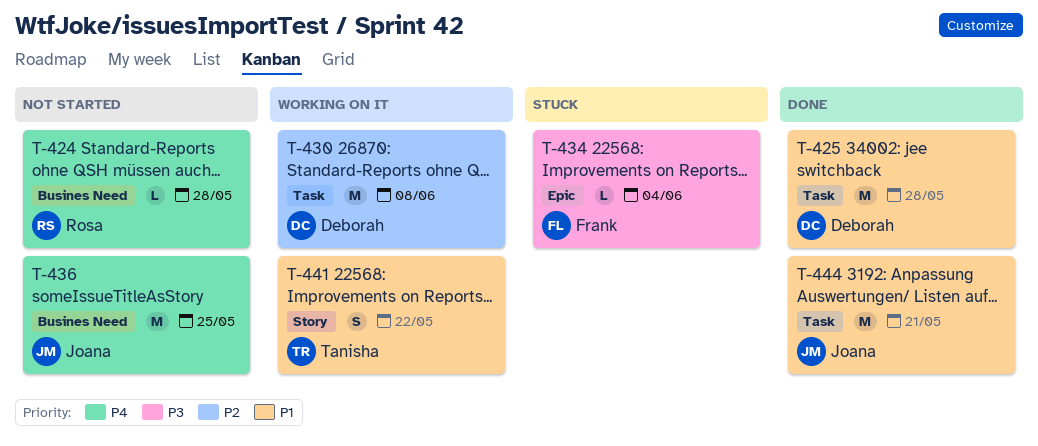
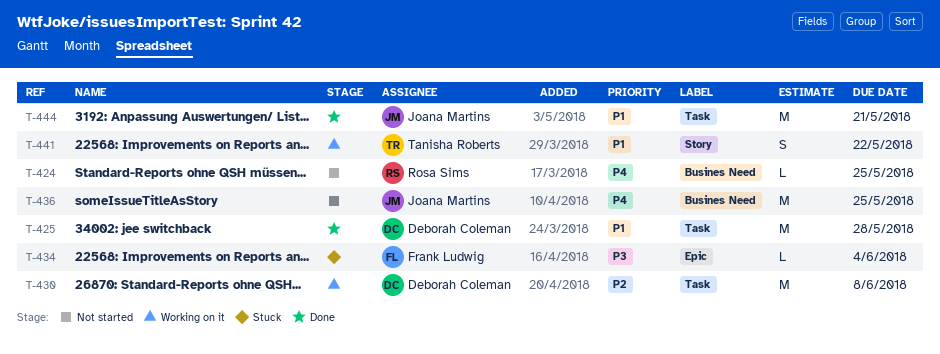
T-424, due: May 28 -> May 25

